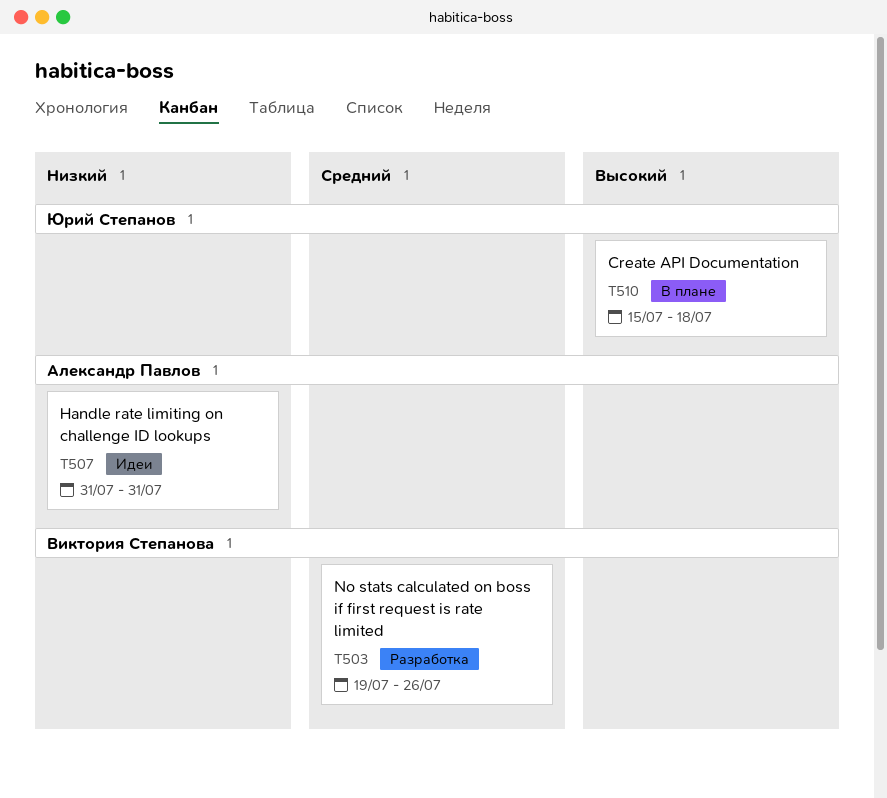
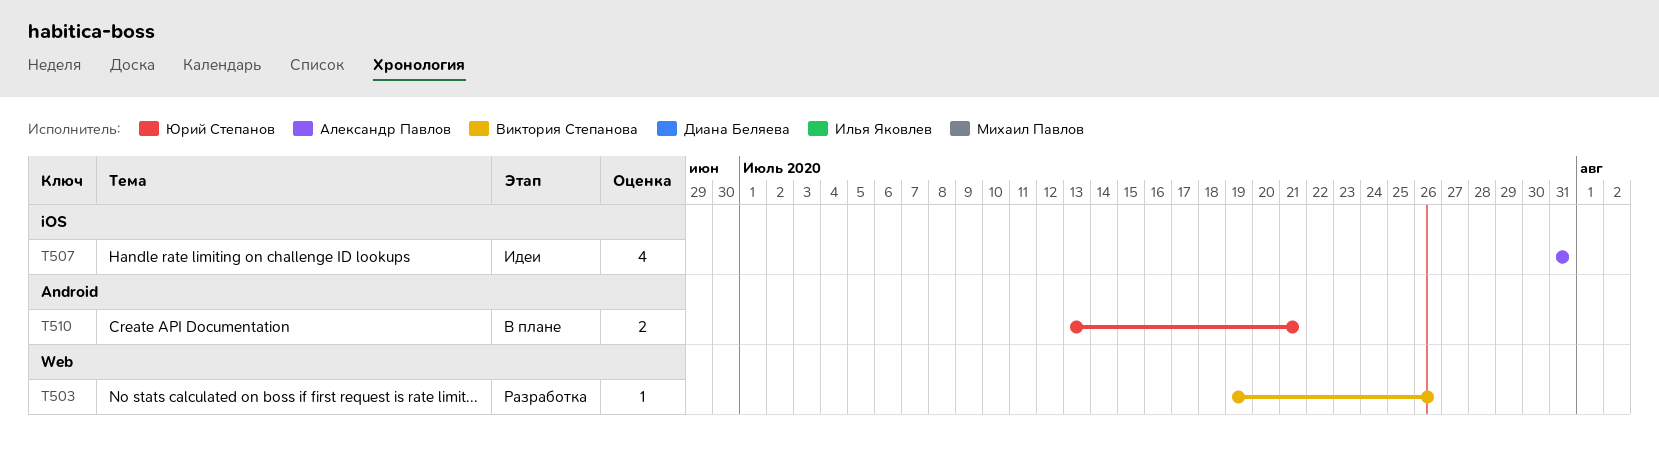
T510, start: Jul 15 -> Jul 13
T510, due: Jul 18 -> Jul 21

